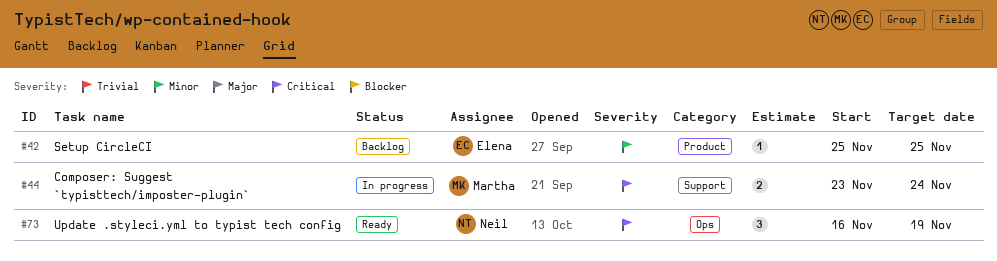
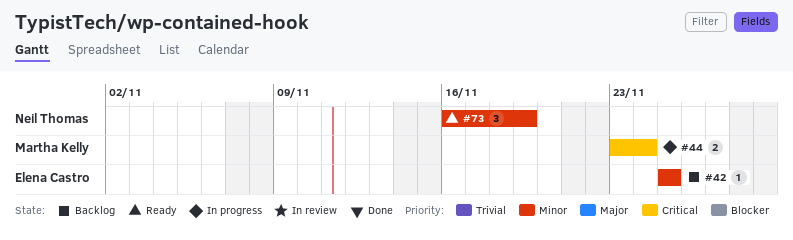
#73, priority: Critical -> Minor

